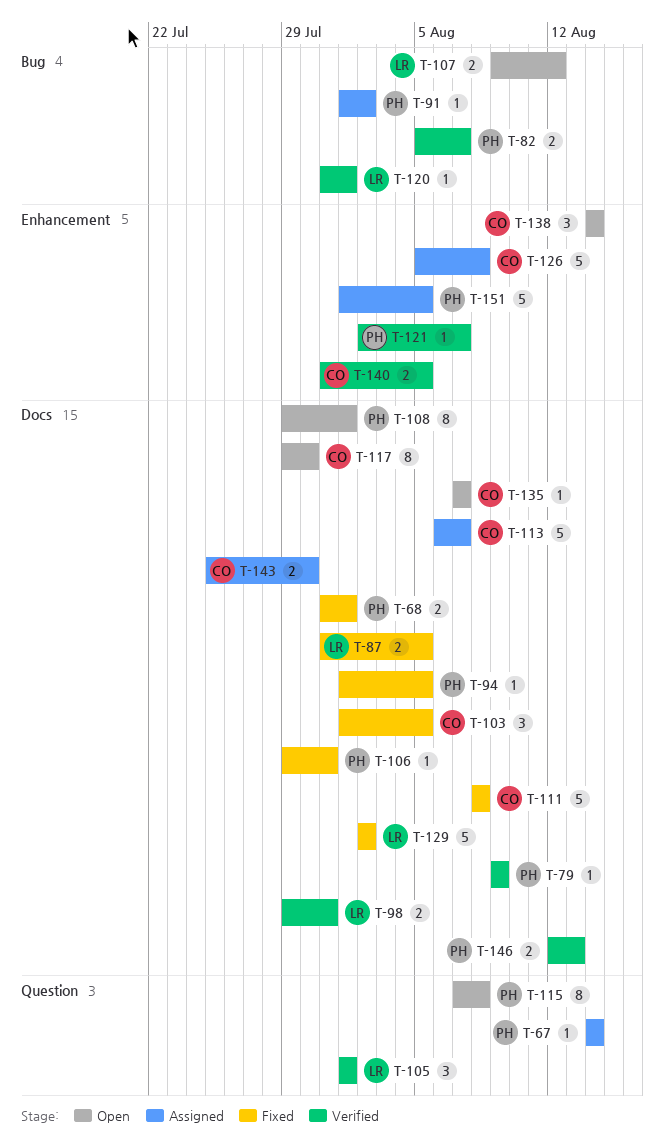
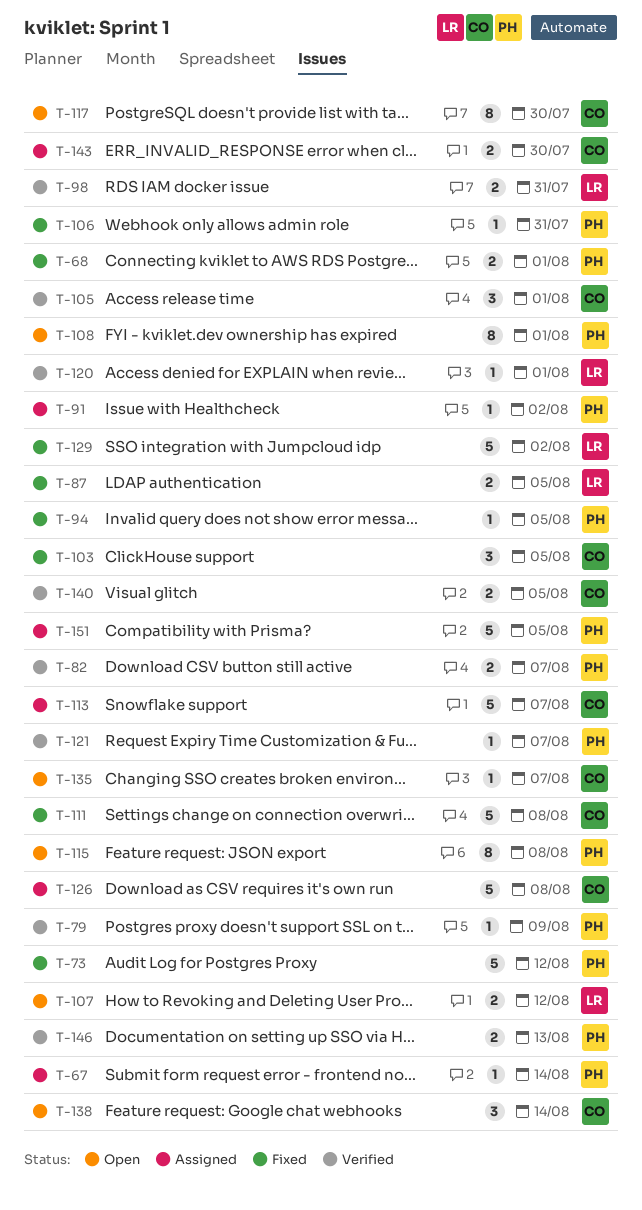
T-73: none -> present
T-105, owner: LR -> CO

